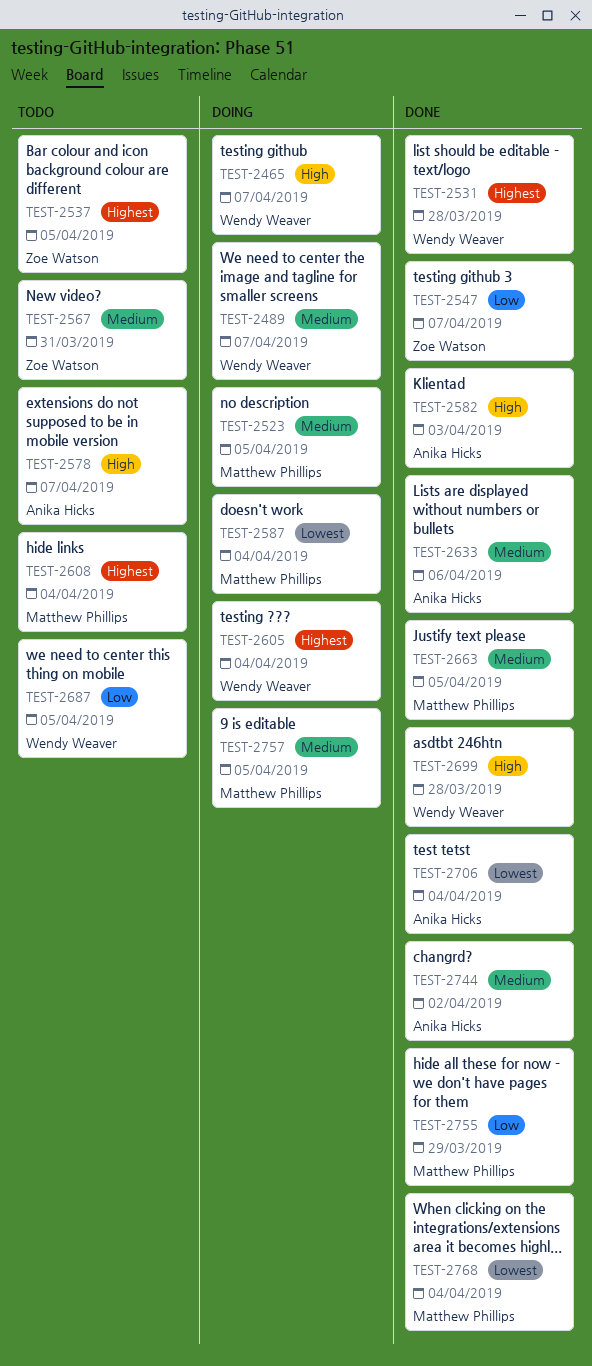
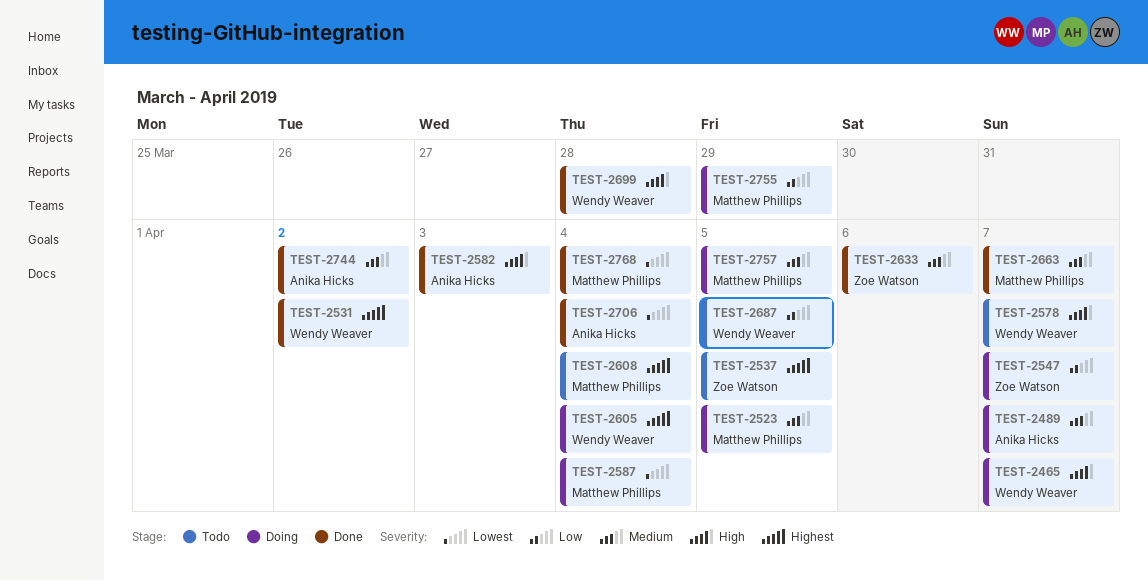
TEST-2489, owner: Wendy Weaver -> Anika Hicks
TEST-2531, due: Mar 28 -> Apr 2
TEST-2547, status: Done -> Doing
TEST-2567: present -> none
TEST-2578, owner: Anika Hicks -> Wendy Weaver
TEST-2633, owner: Anika Hicks -> Zoe Watson
TEST-2663, due: Apr 5 -> Apr 7
TEST-2755, status: Done -> Doing

